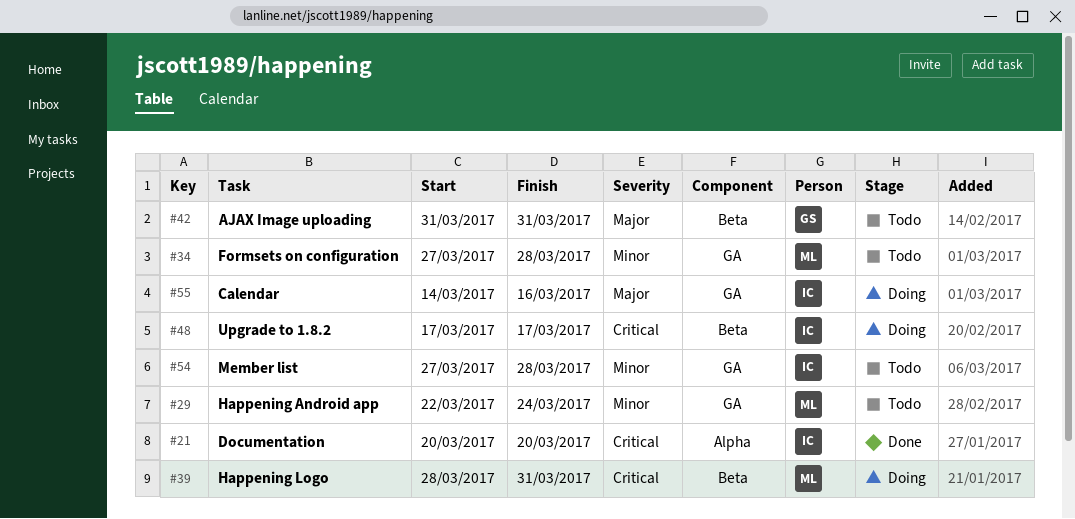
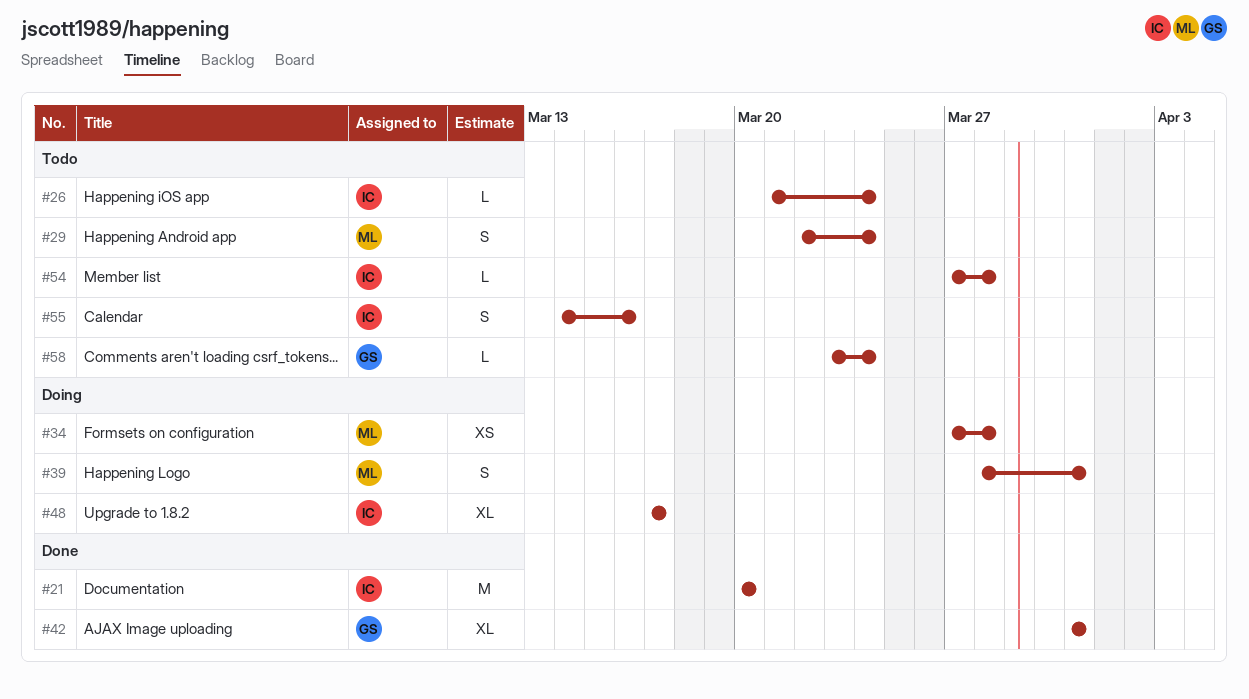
#26: none -> present
#34, status: Todo -> Doing
#42, status: Todo -> Done
#55, status: Doing -> Todo
#58: none -> present

